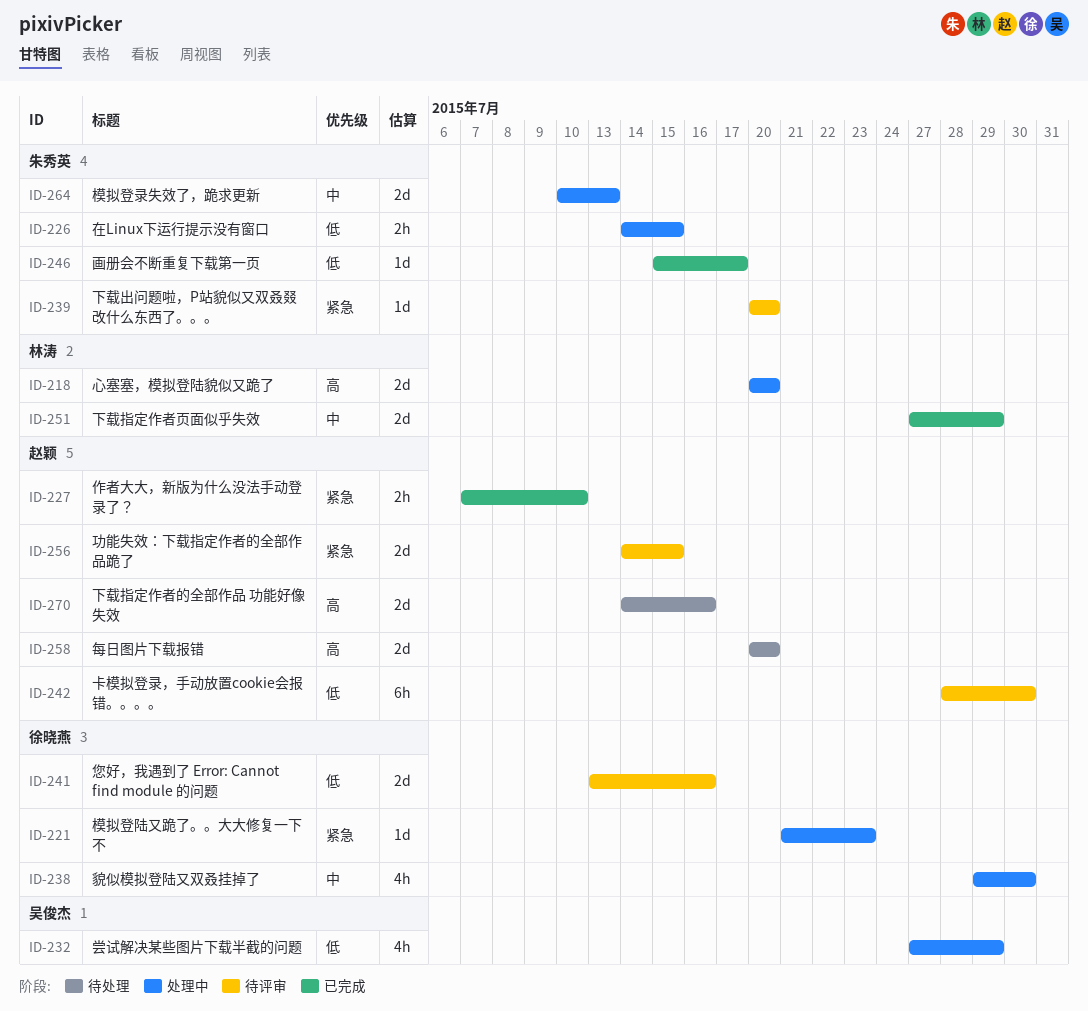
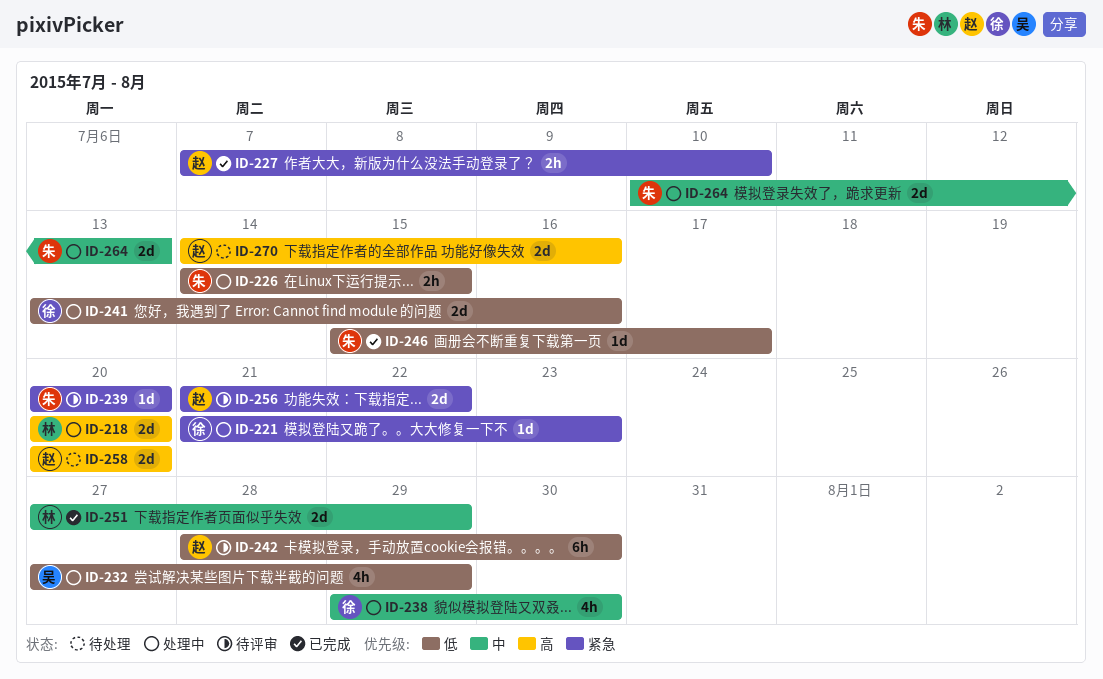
ID-241, status: 待评审 -> 处理中
ID-256, start: Jul 14 -> Jul 21
ID-256, due: Jul 15 -> Jul 22

